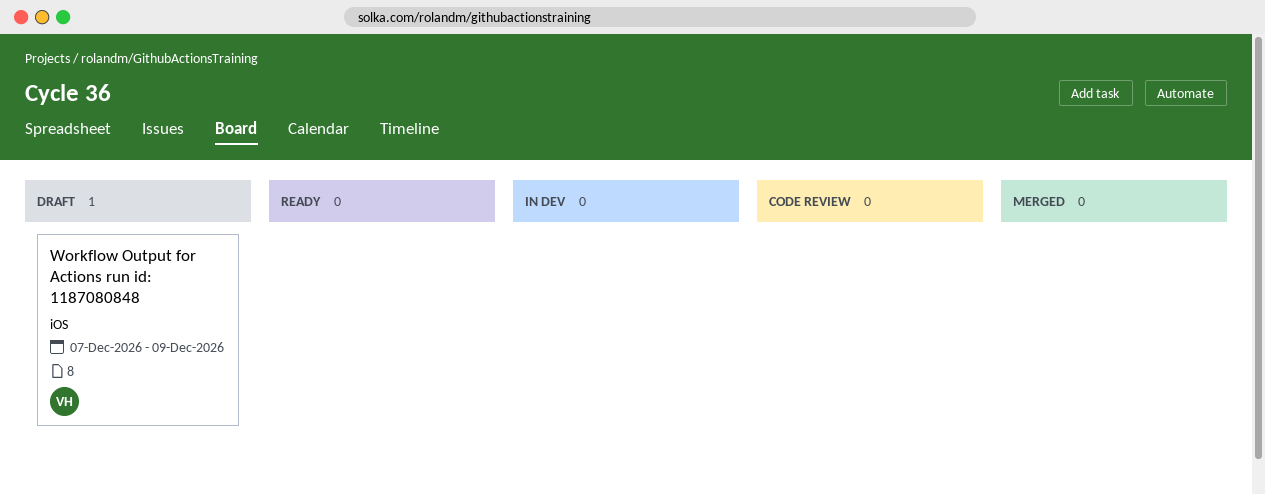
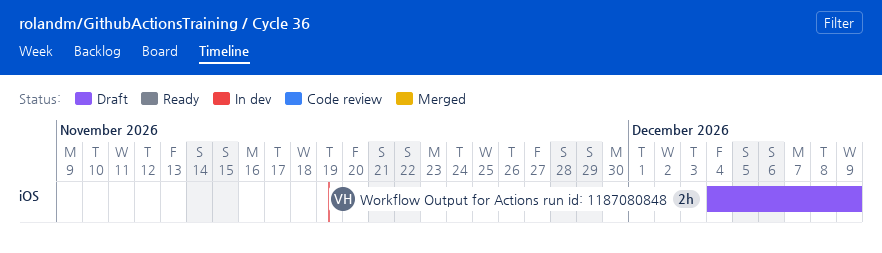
Workflow Output for Actions run id: 1187080848, start: Dec 7 -> Dec 4

